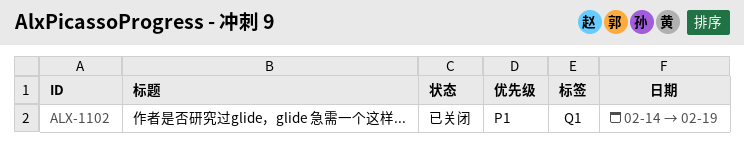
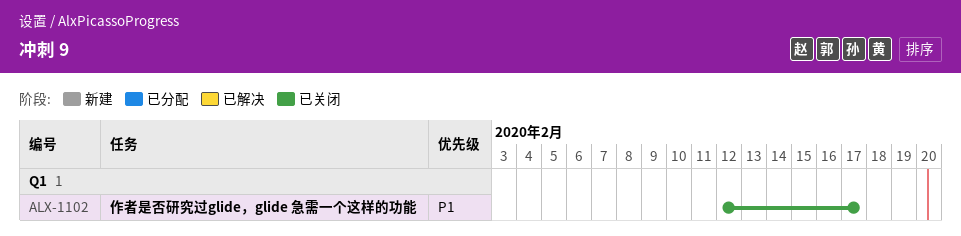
ALX-1102, start: Feb 14 -> Feb 12
ALX-1102, due: Feb 19 -> Feb 17

